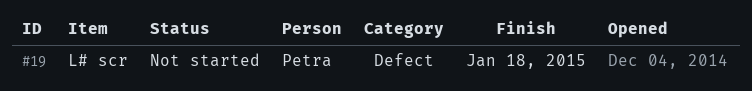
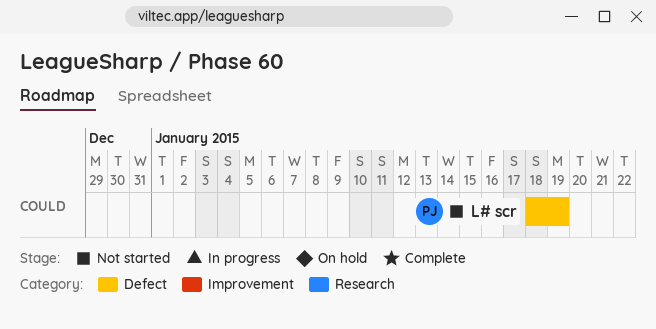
L# scr, due: Jan 18 -> Jan 19

